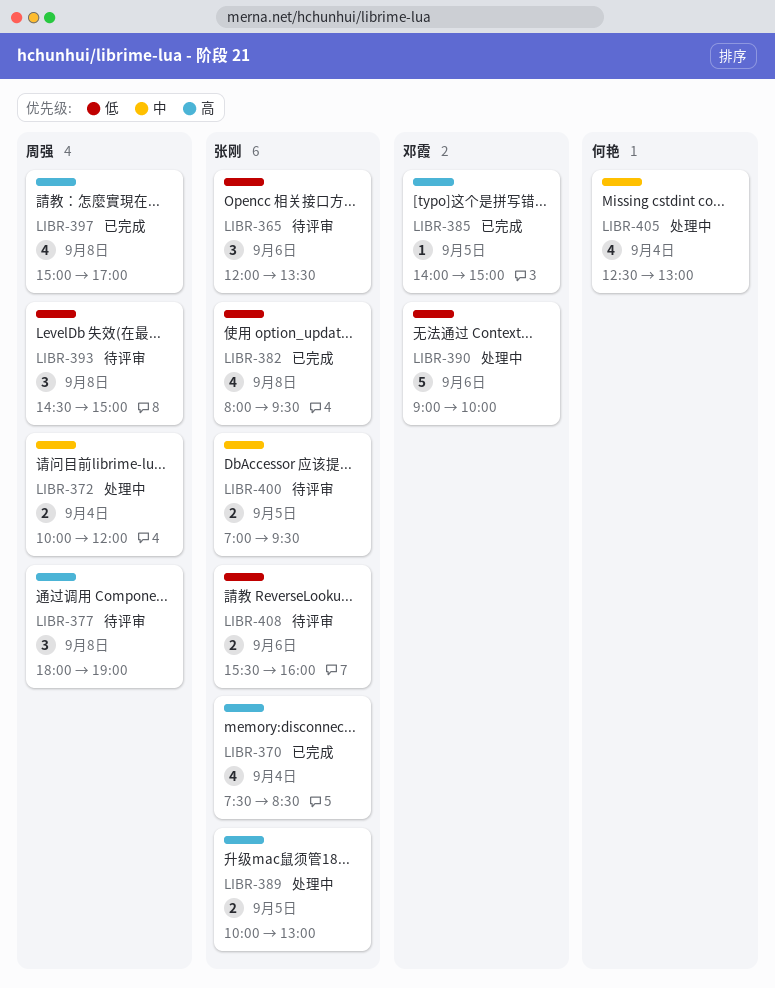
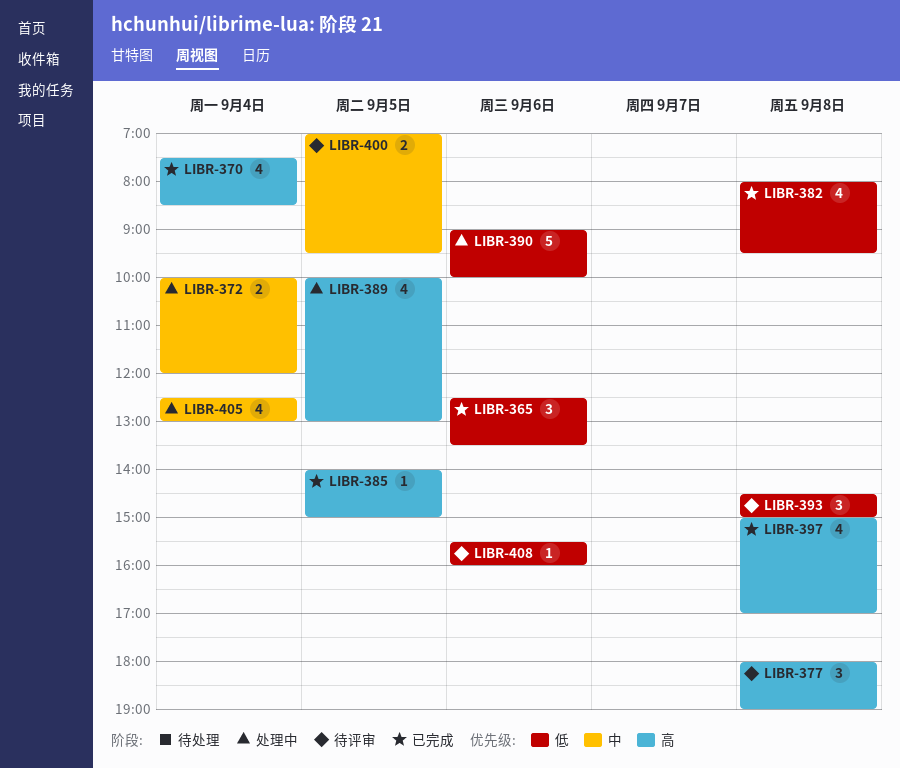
LIBR-365, status: 待评审 -> 已完成
LIBR-365, begins: 12:00 -> 12:30
LIBR-389, estimate: 2 -> 4
LIBR-408, estimate: 2 -> 1

